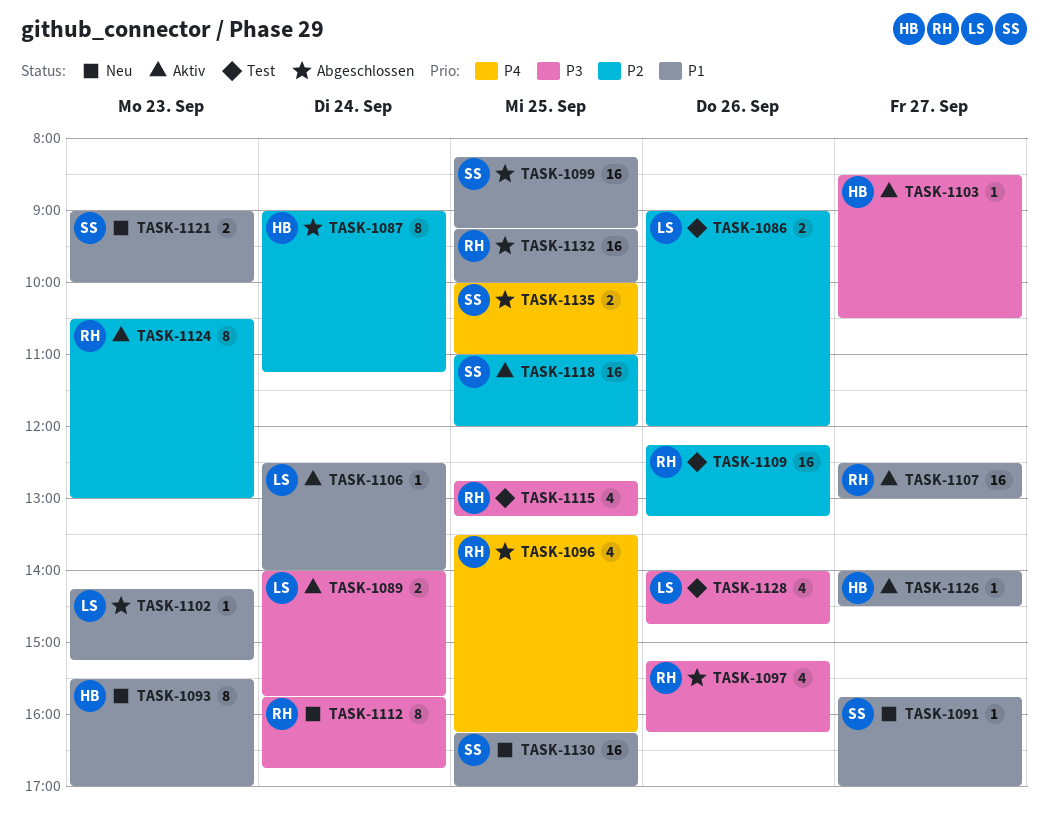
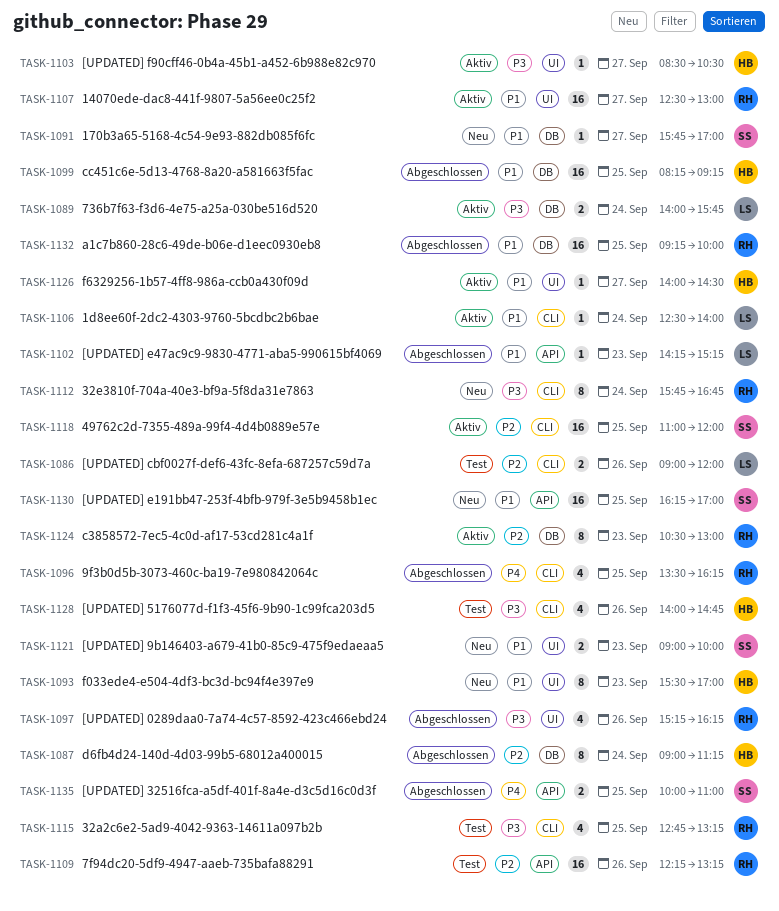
TASK-1099, owner: SS -> HB
TASK-1128, owner: LS -> HB

